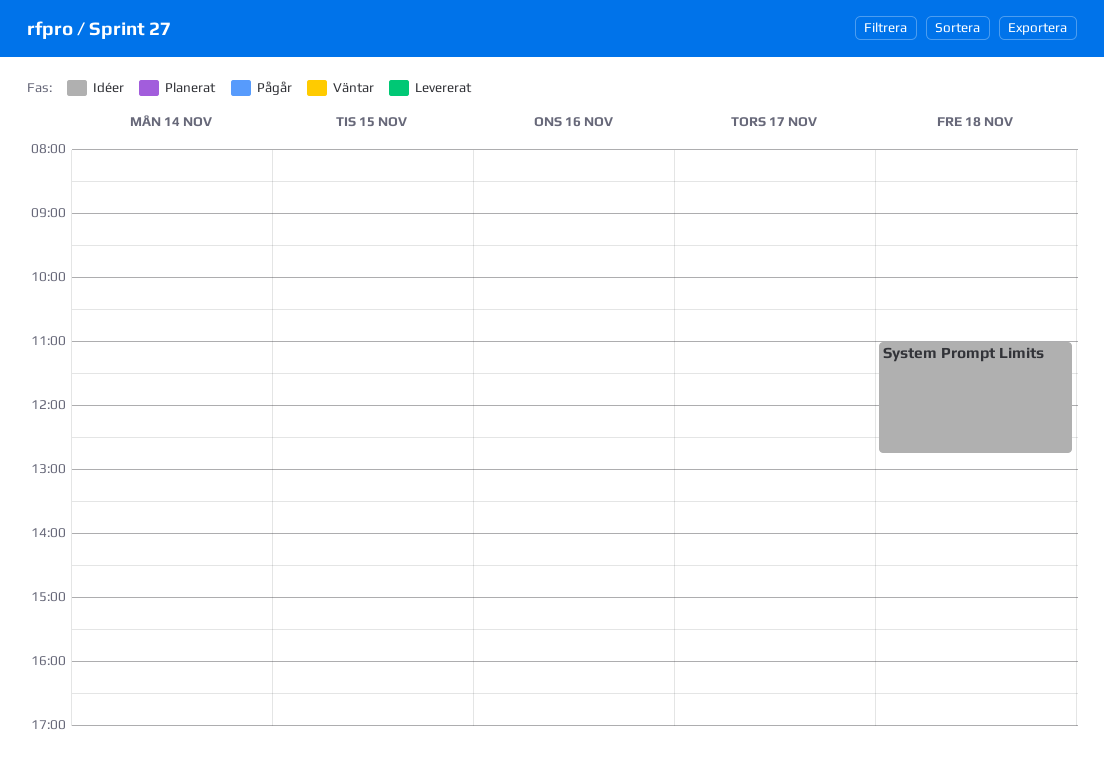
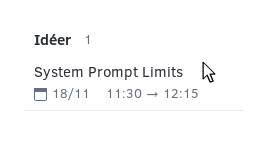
System Prompt Limits, begins: 11:00 -> 11:30
System Prompt Limits, ends: 12:45 -> 12:15

